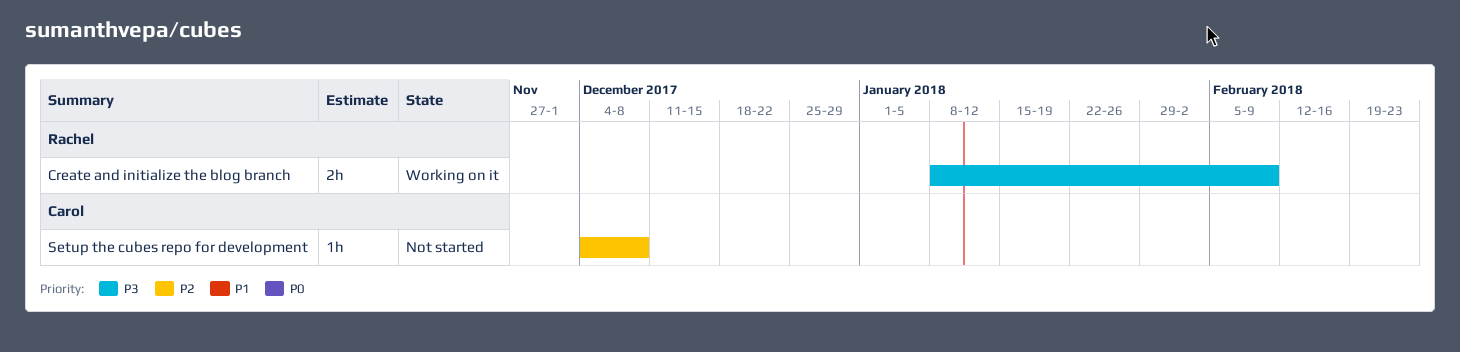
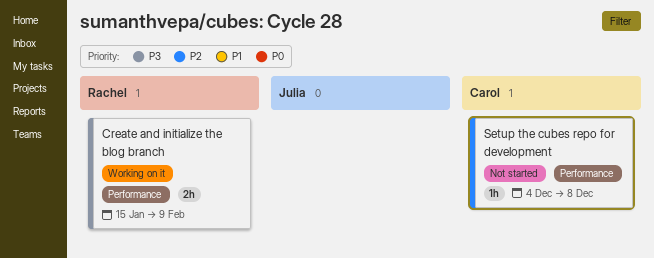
Create and initialize the blog branch, start: Jan 8 -> Jan 15

